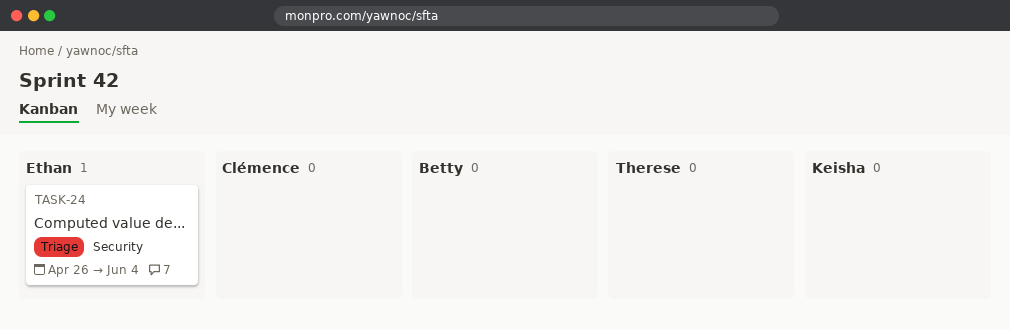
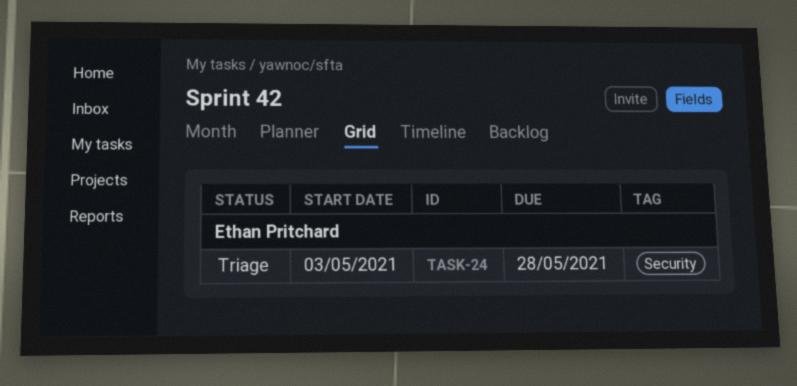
TASK-24, start: Apr 26 -> May 3
TASK-24, due: Jun 4 -> May 28

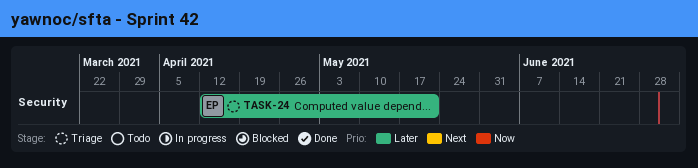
TASK-24, start: May 3 -> Apr 12
TASK-24, due: May 28 -> May 21

